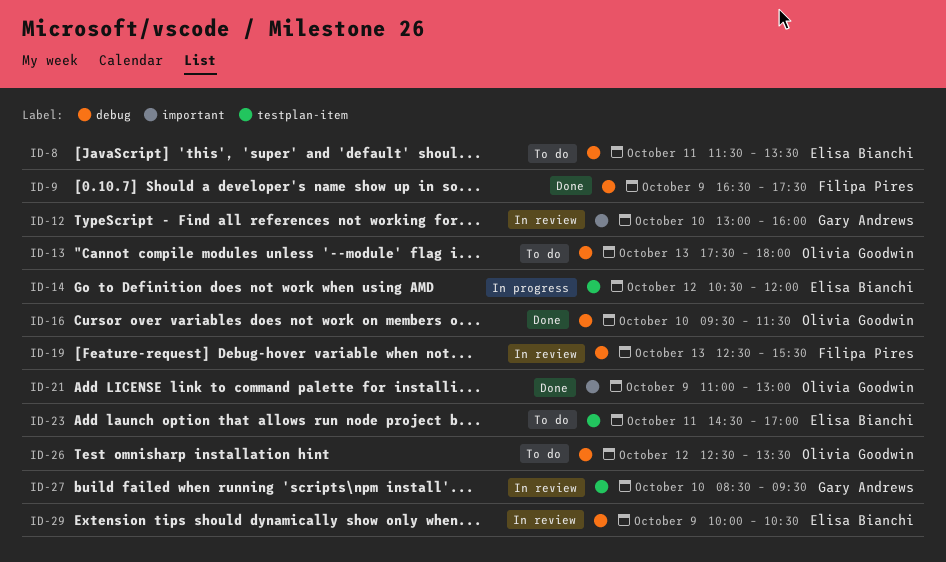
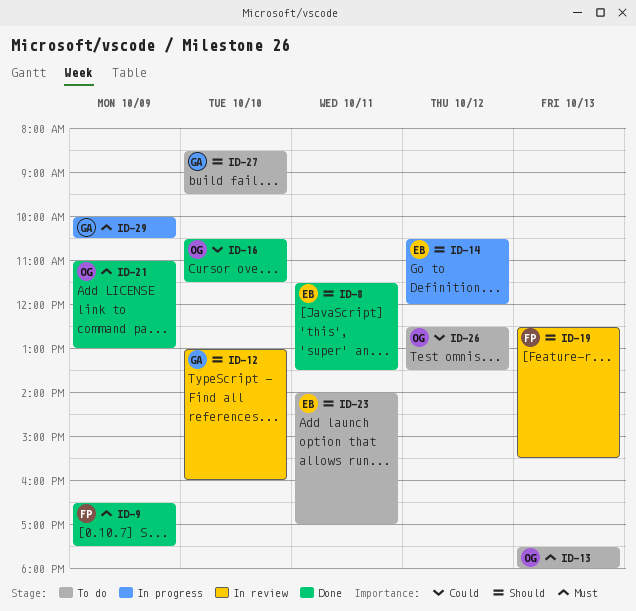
ID-8, status: To do -> Done
ID-16, begins: 09:30 -> 10:30
ID-23, begins: 14:30 -> 14:00
ID-27, status: In review -> To do
ID-29, status: In review -> In progress
ID-29, owner: Elisa Bianchi -> Gary Andrews

